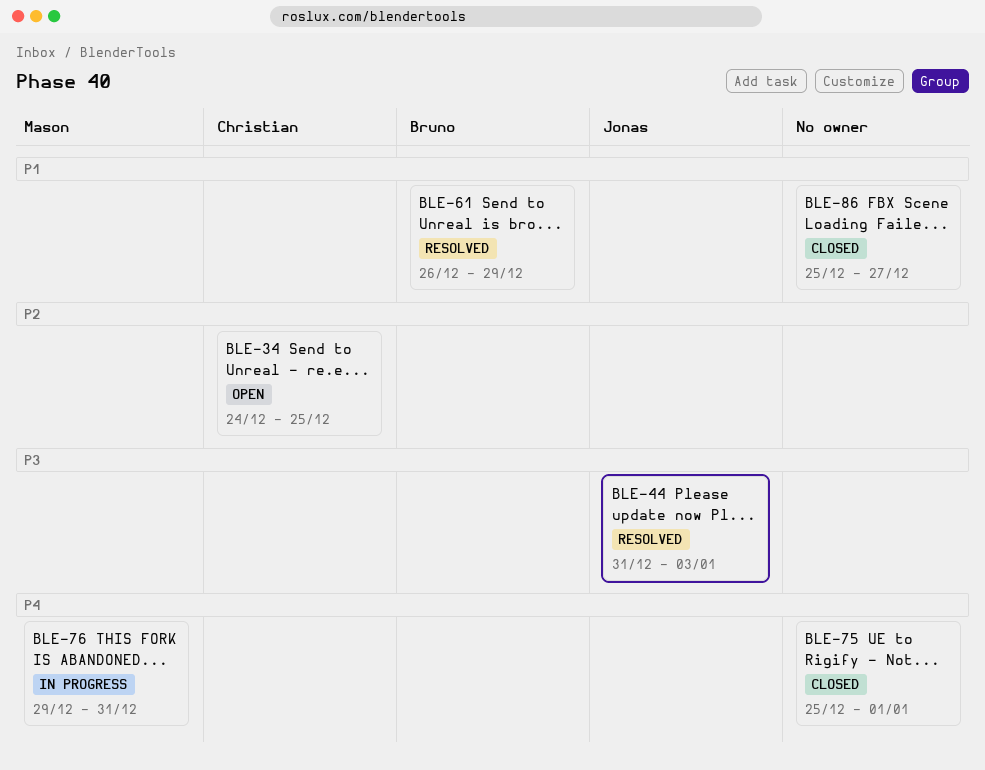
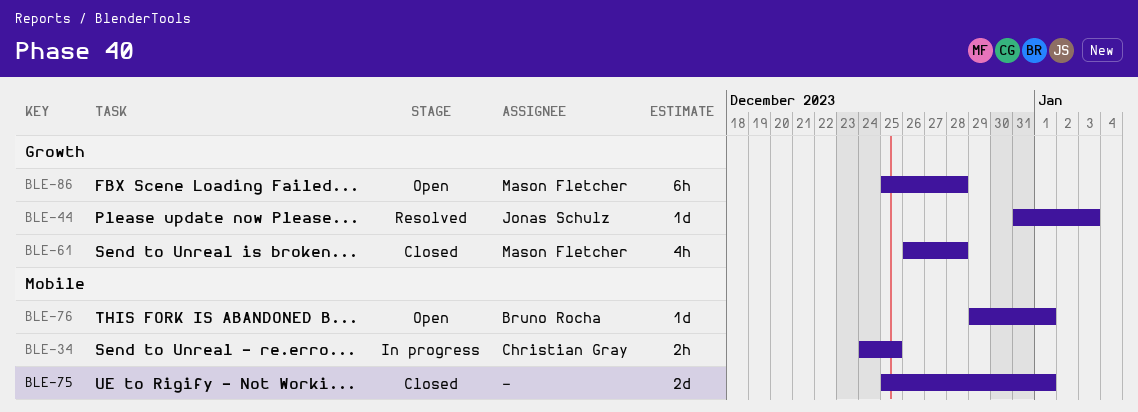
BLE-34, status: Open -> In progress
BLE-61, status: Resolved -> Closed
BLE-61, owner: Bruno Rocha -> Mason Fletcher
BLE-61, due: Dec 29 -> Dec 28
BLE-76, status: In progress -> Open
BLE-76, owner: Mason Fletcher -> Bruno Rocha
BLE-76, due: Dec 31 -> Jan 1
BLE-86, status: Closed -> Open
BLE-86, owner: none -> Mason Fletcher
BLE-86, due: Dec 27 -> Dec 28

